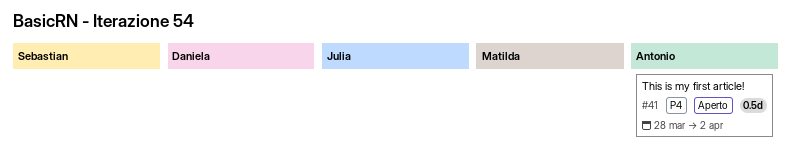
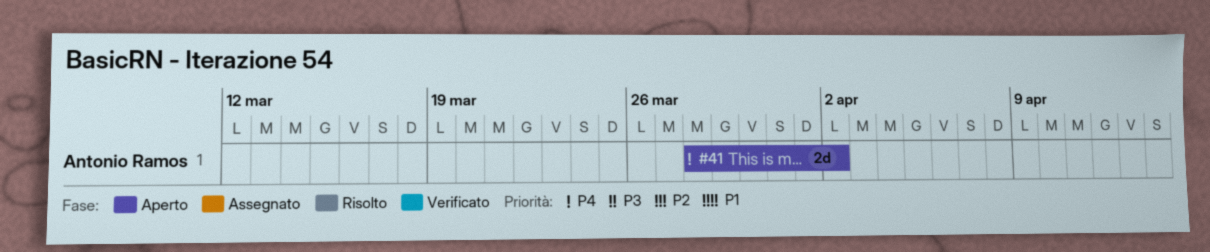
#41, estimate: 0.5d -> 2d

